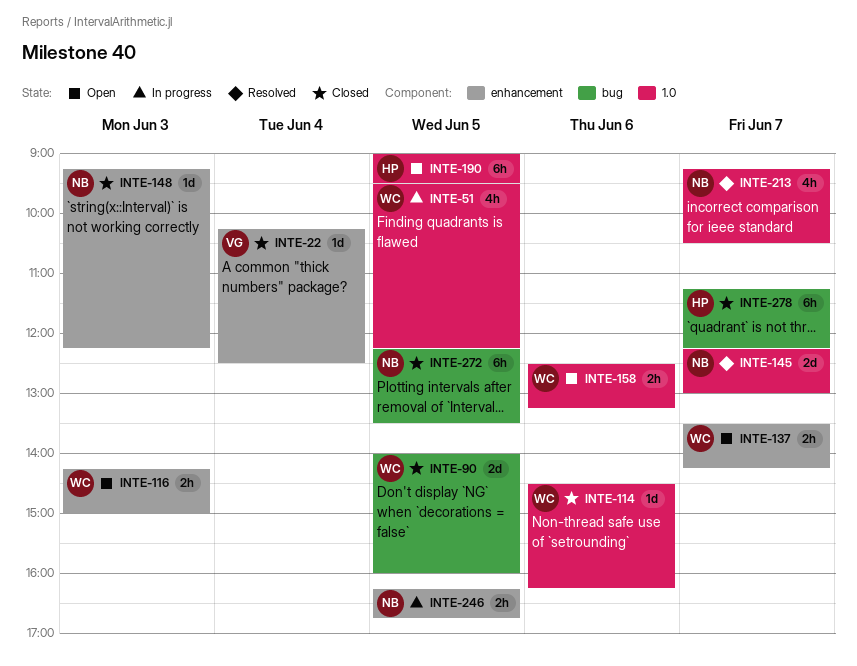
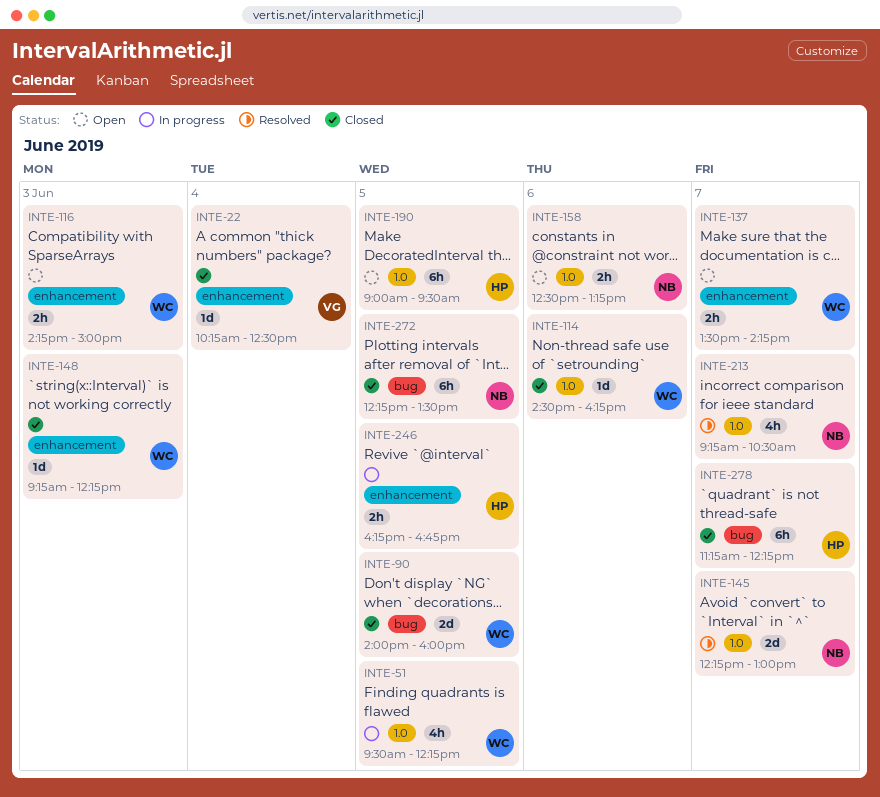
INTE-148, owner: NB -> WC
INTE-158, owner: WC -> NB
INTE-246, owner: NB -> HP

